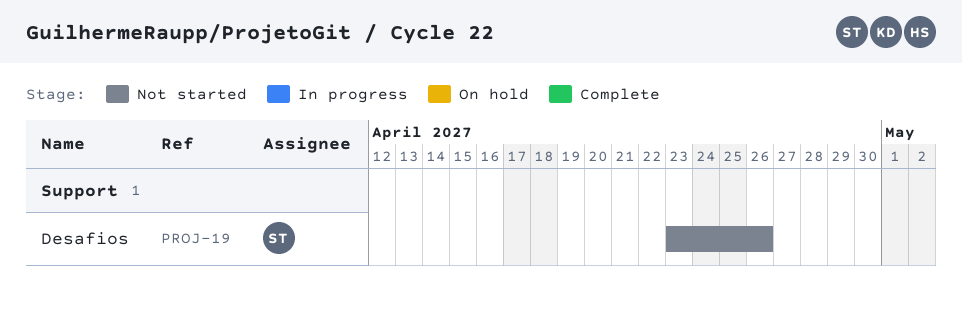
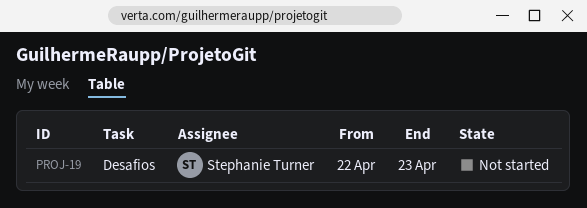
PROJ-19, start: Apr 23 -> Apr 22
PROJ-19, due: Apr 26 -> Apr 23

